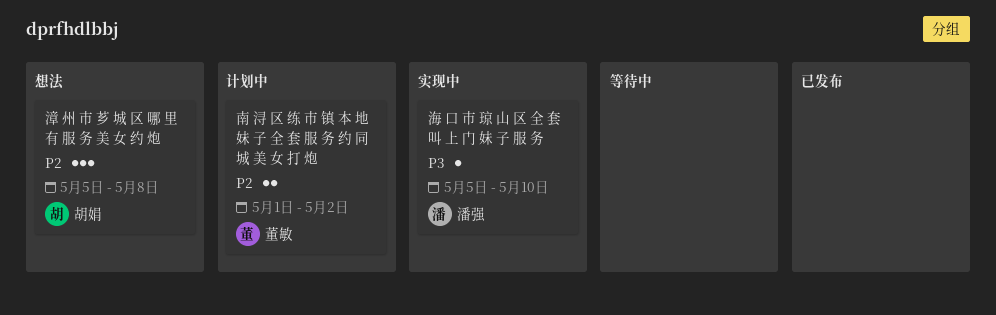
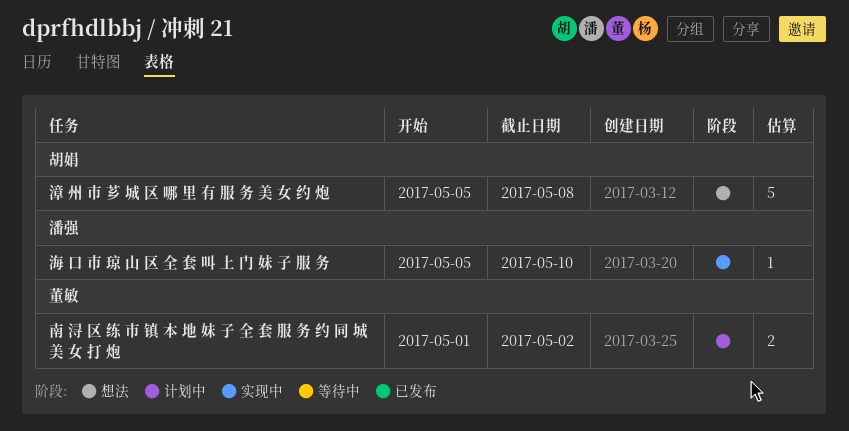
漳 州 市 芗 城 区 哪 里 有 服 务 美 女 约 炮, estimate: 3 -> 5

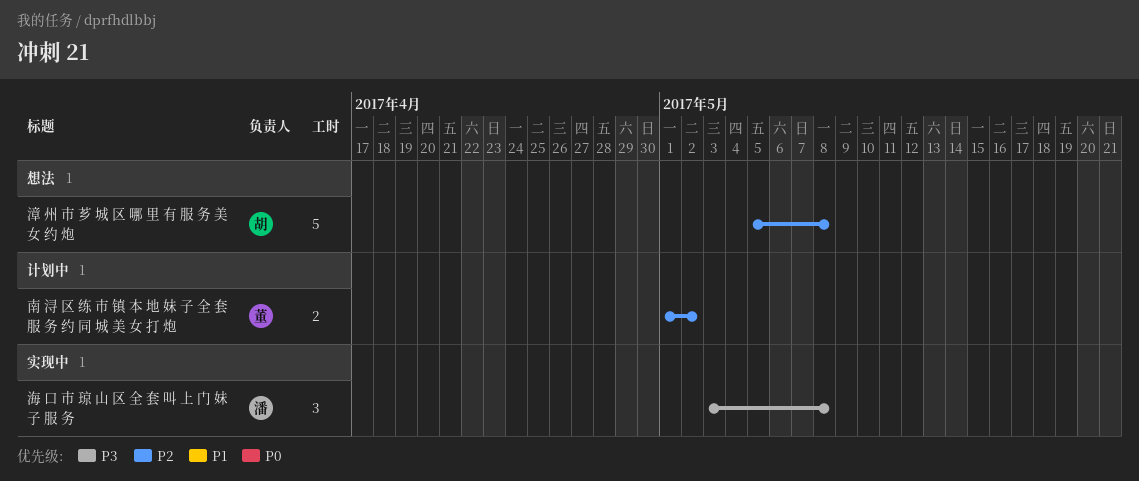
海 口 市 琼 山 区 全 套 叫 上 门 妹 子 服 务, estimate: 1 -> 3
海 口 市 琼 山 区 全 套 叫 上 门 妹 子 服 务, start: May 5 -> May 3
海 口 市 琼 山 区 全 套 叫 上 门 妹 子 服 务, due: May 10 -> May 8

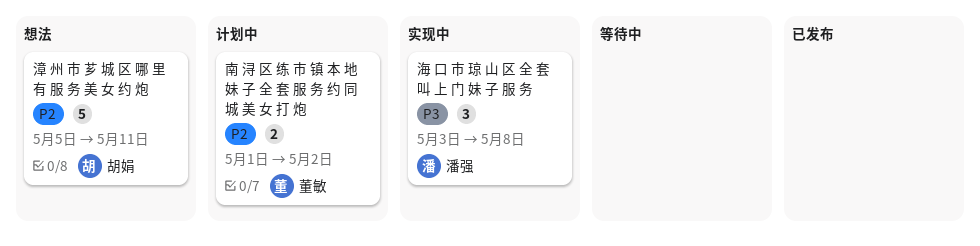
漳 州 市 芗 城 区 哪 里 有 服 务 美 女 约 炮, due: May 8 -> May 11

